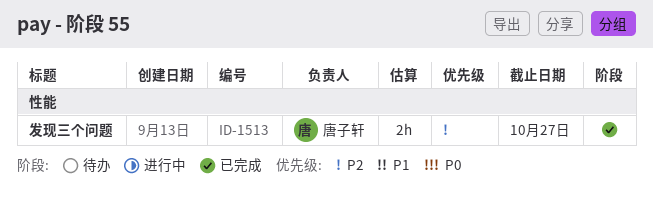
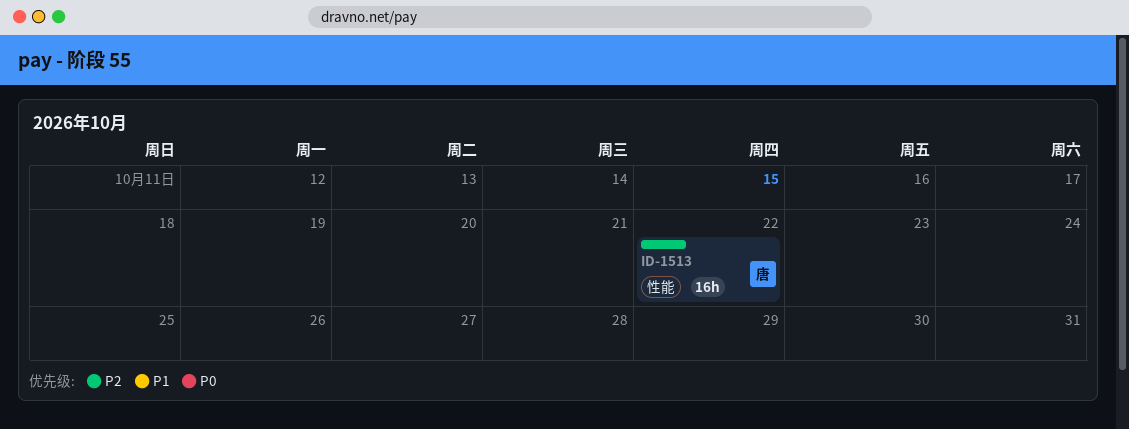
ID-1513, estimate: 2h -> 16h
ID-1513, due: Oct 27 -> Oct 22

